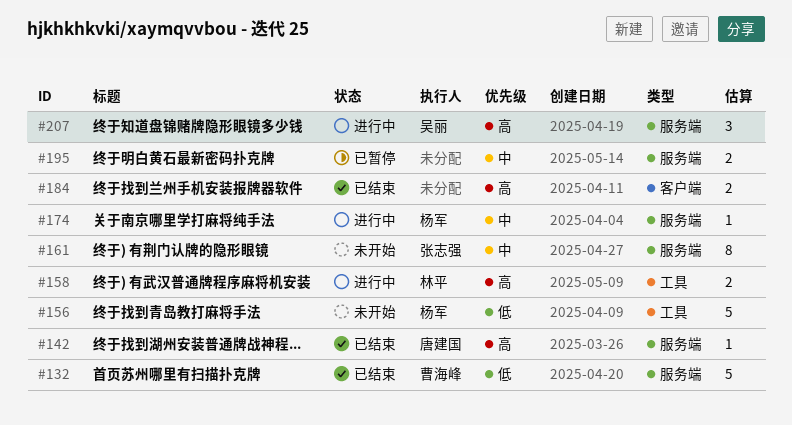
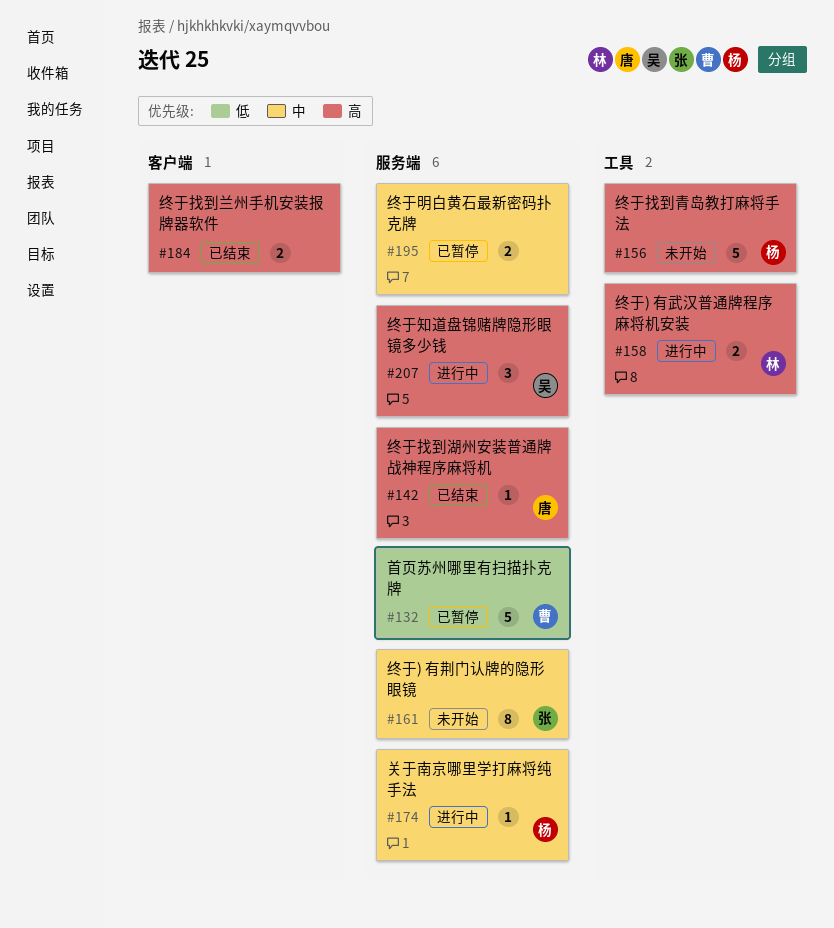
#132, status: 已结束 -> 已暂停
#156, priority: 低 -> 高

